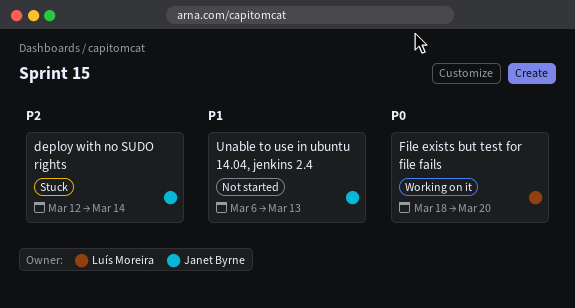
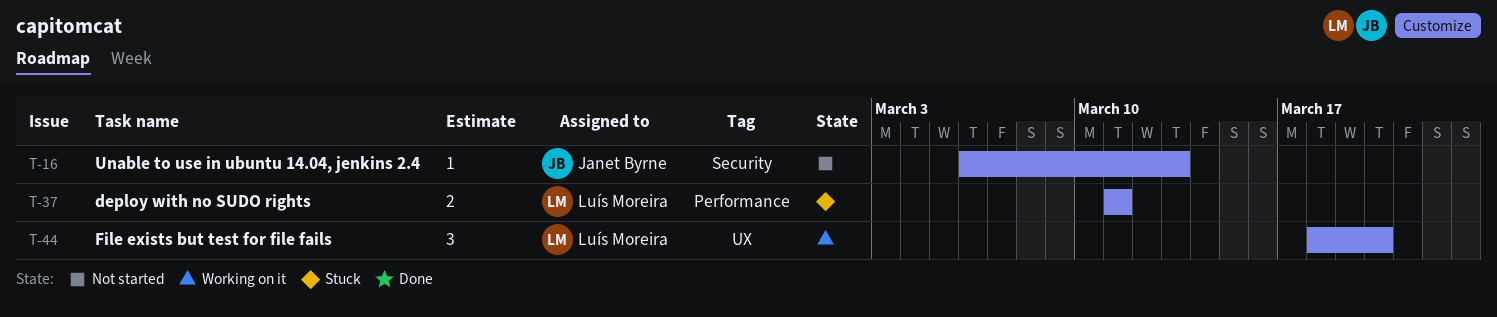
deploy with no SUDO rights, owner: Janet Byrne -> Luís Moreira
deploy with no SUDO rights, start: Mar 12 -> Mar 11
deploy with no SUDO rights, due: Mar 14 -> Mar 11

